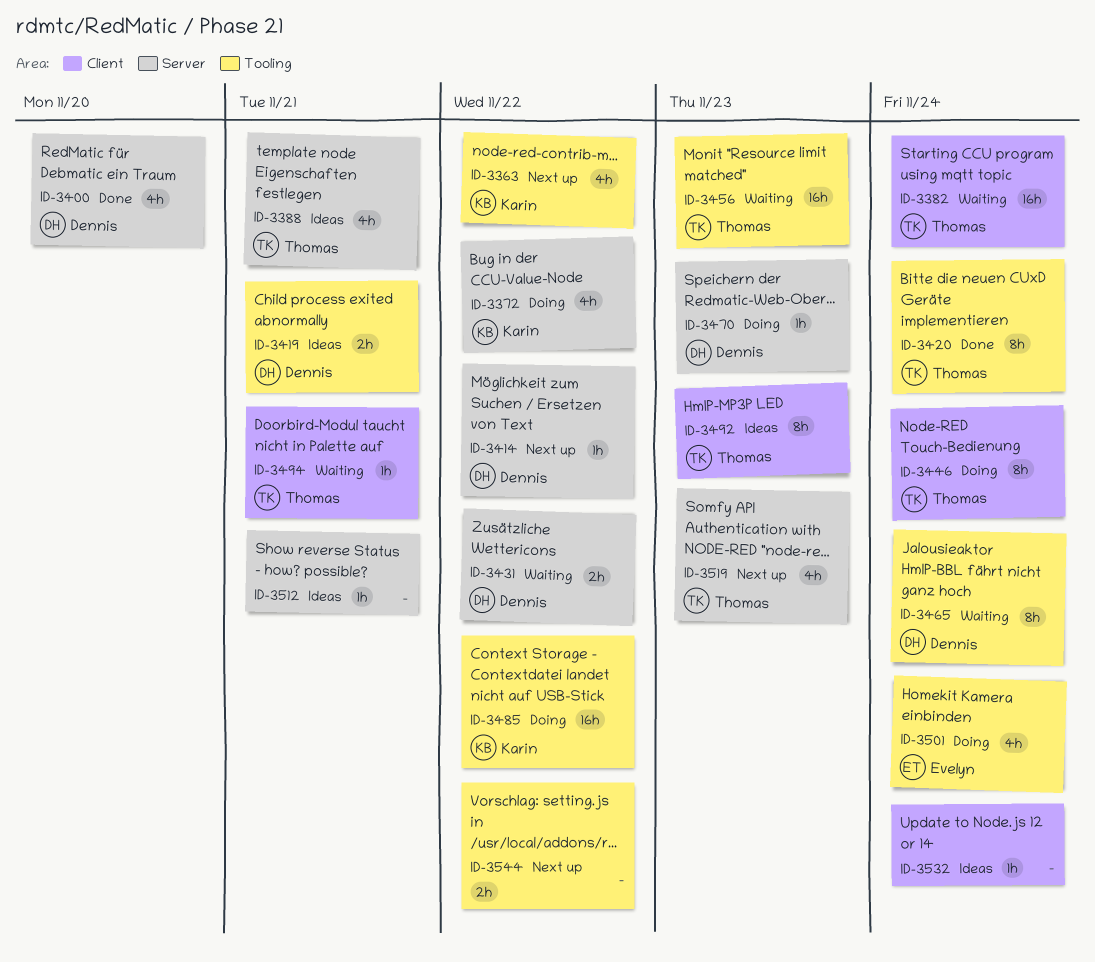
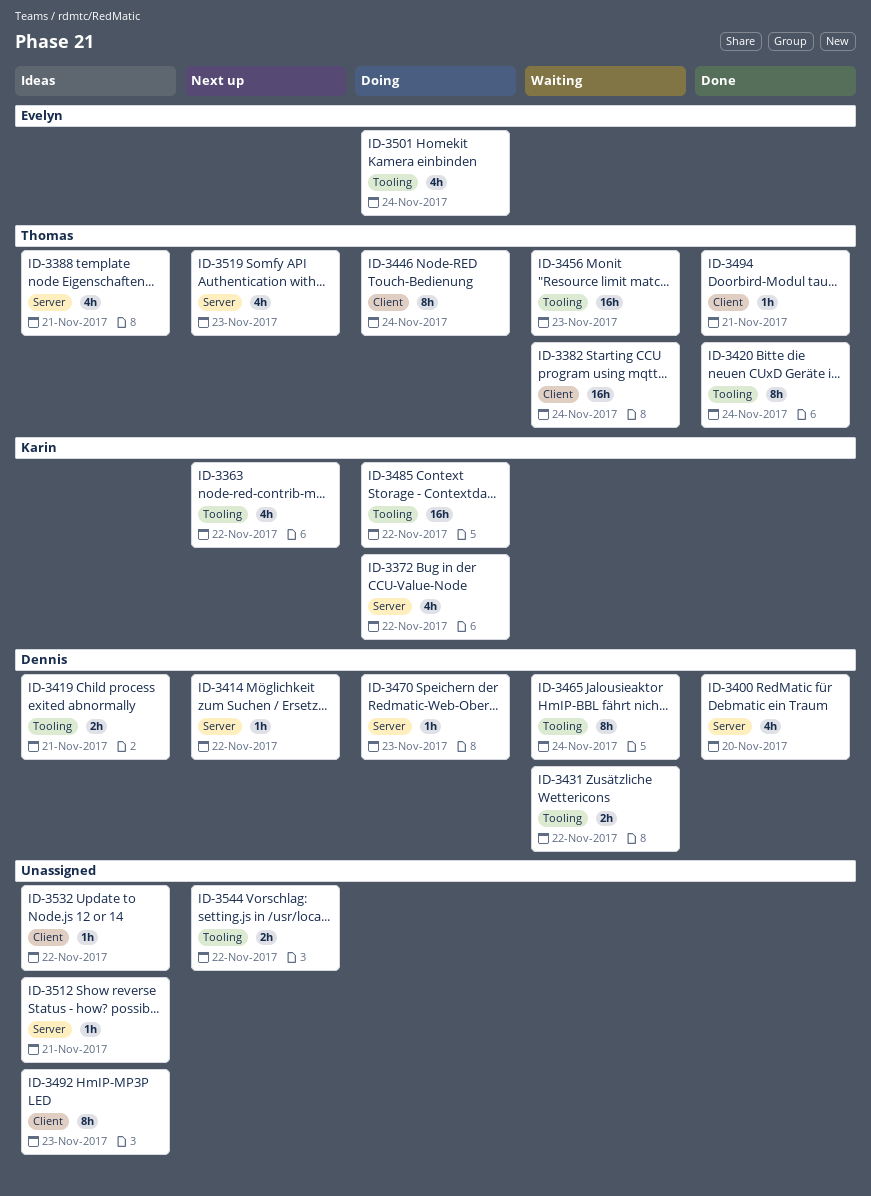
ID-3431, label: Server -> Tooling
ID-3492, owner: Thomas -> none
ID-3494, status: Waiting -> Done
ID-3532, due: Nov 24 -> Nov 22

